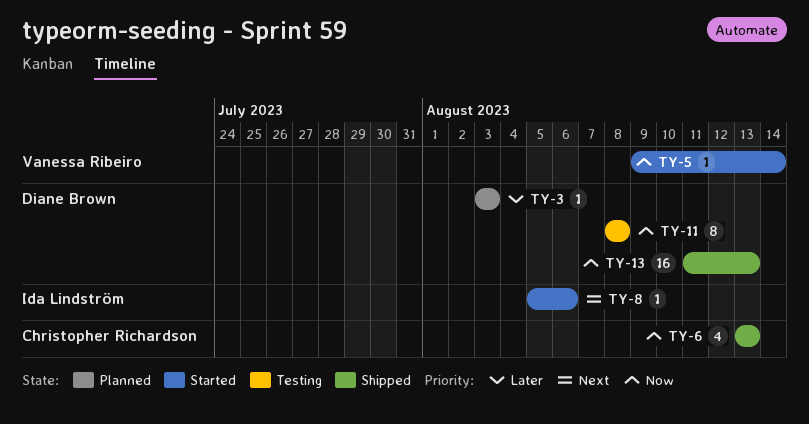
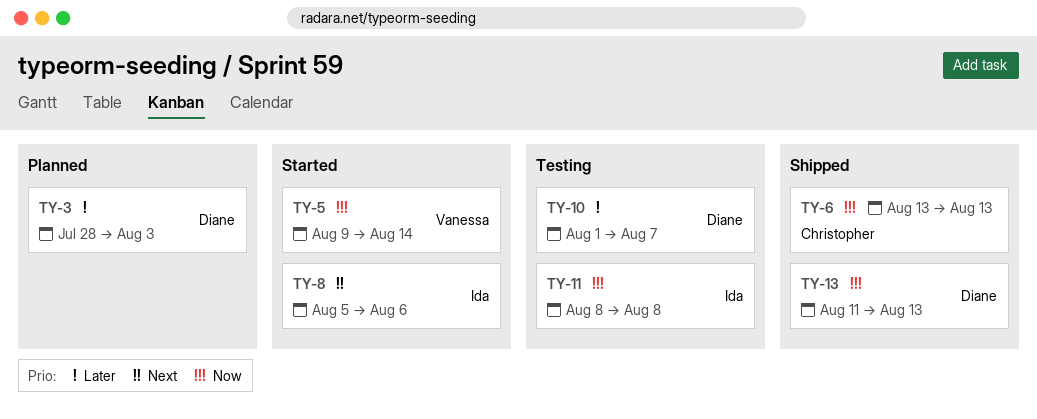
TY-3, start: Aug 3 -> Jul 28
TY-10: none -> present
TY-11, owner: Diane Brown -> Ida Lindström

